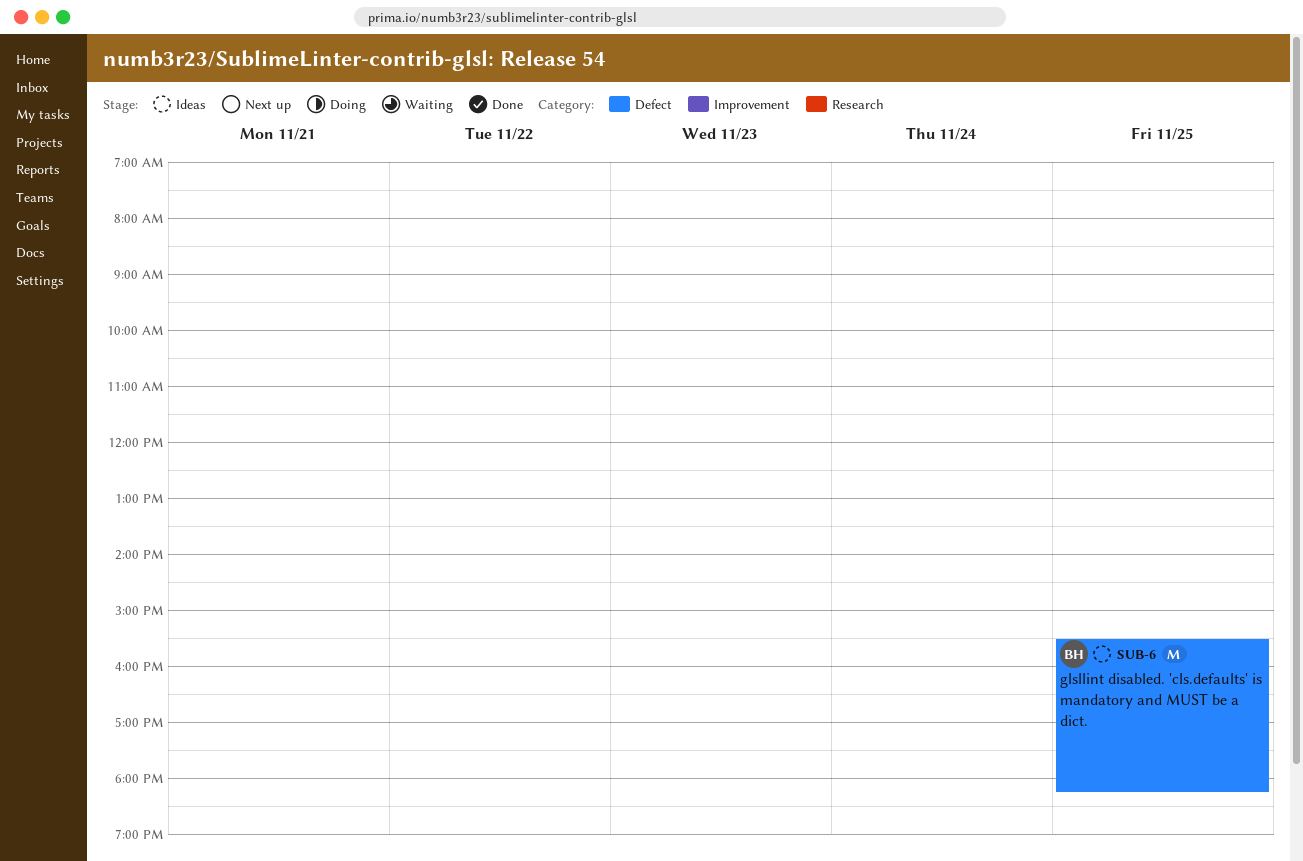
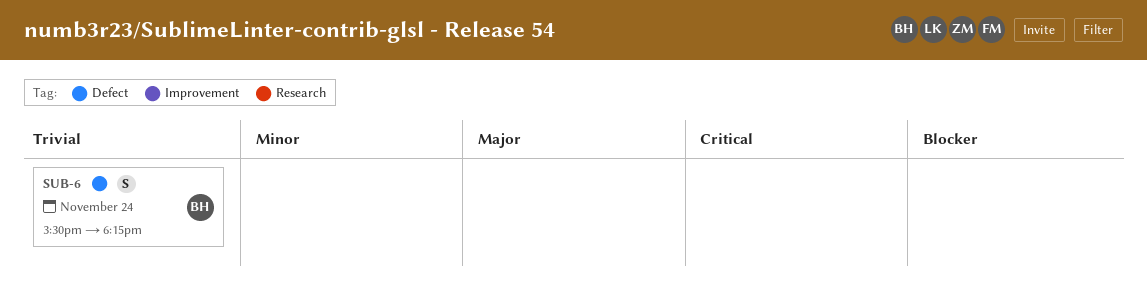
SUB-6, estimate: M -> S
SUB-6, day: Nov 25 -> Nov 24

